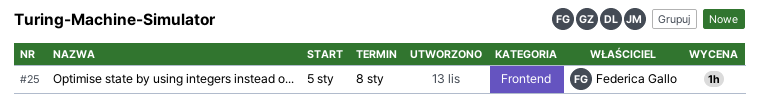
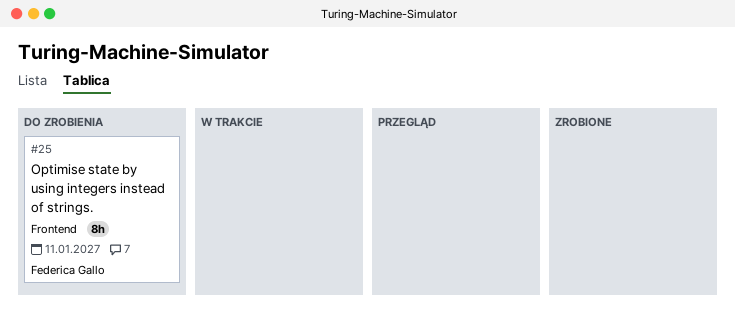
#25, estimate: 1h -> 8h
#25, due: Jan 8 -> Jan 11

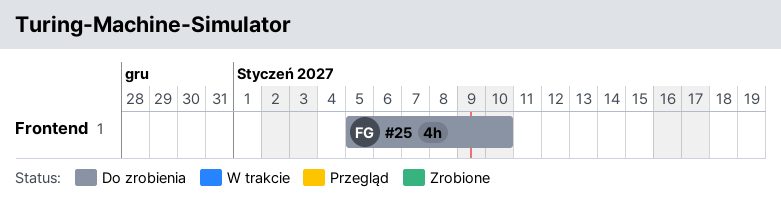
#25, estimate: 8h -> 4h
#25, due: Jan 11 -> Jan 10

